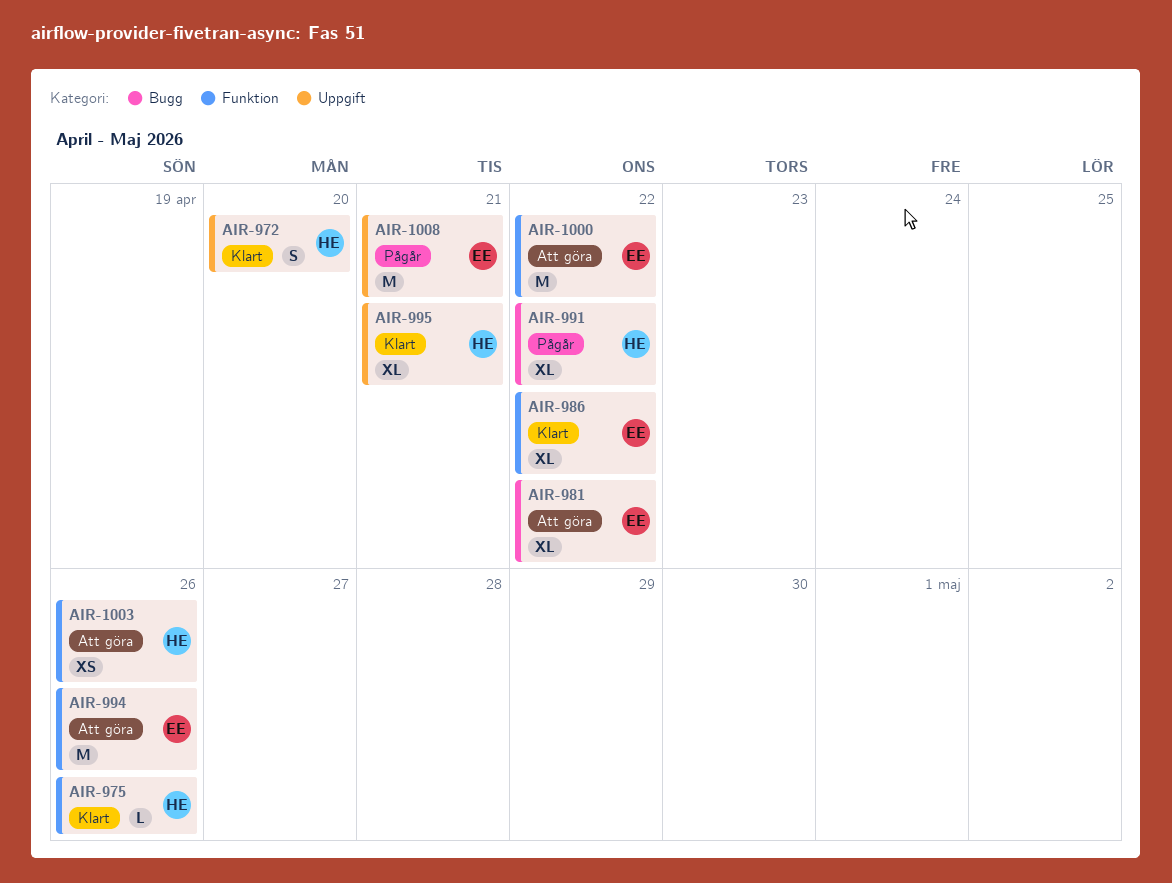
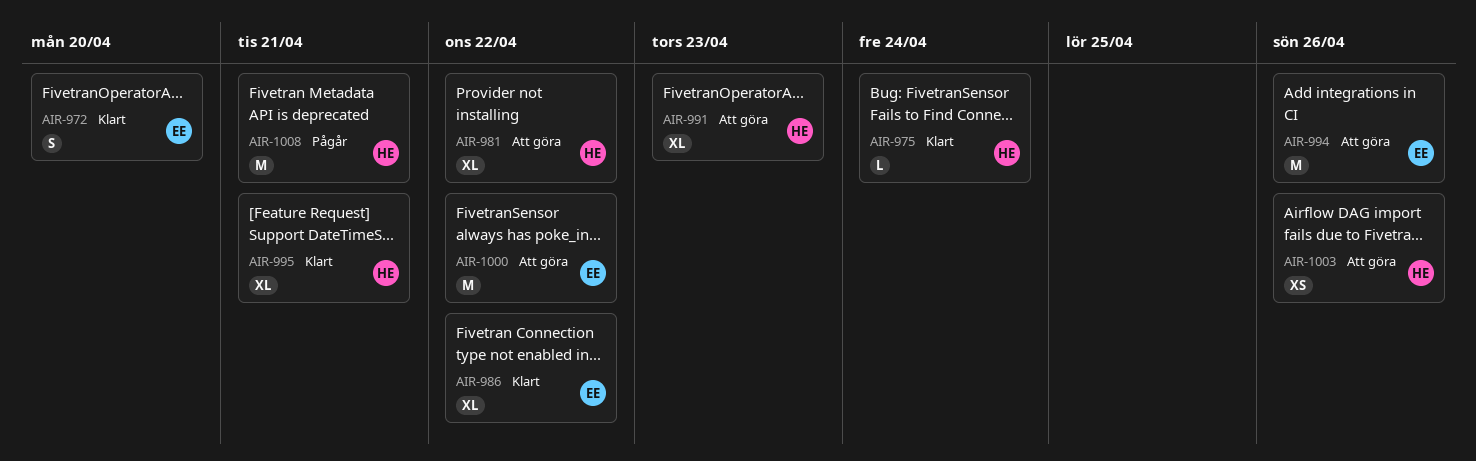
AIR-972, owner: HE -> EE
AIR-975, due: Apr 26 -> Apr 24
AIR-981, owner: EE -> HE
AIR-991, status: Pågår -> Att göra
AIR-991, due: Apr 22 -> Apr 23
AIR-1008, owner: EE -> HE

